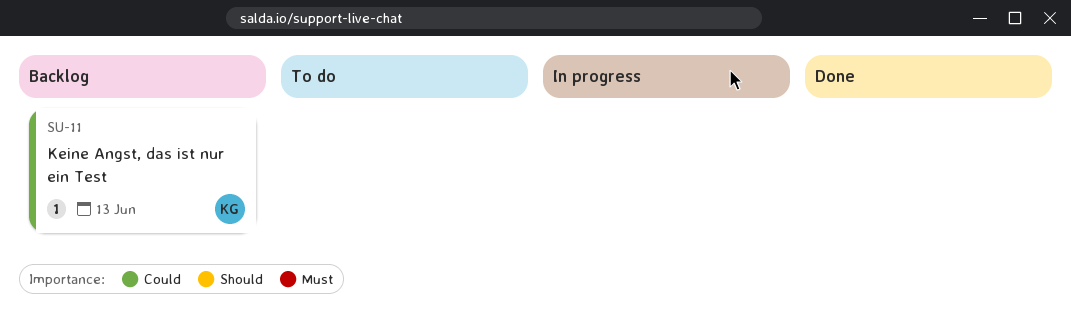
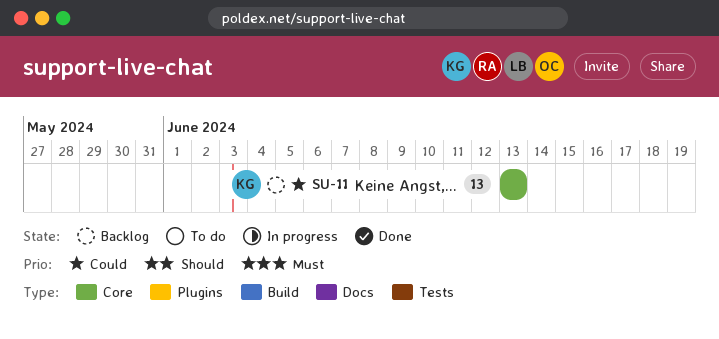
SU-11, estimate: 1 -> 13

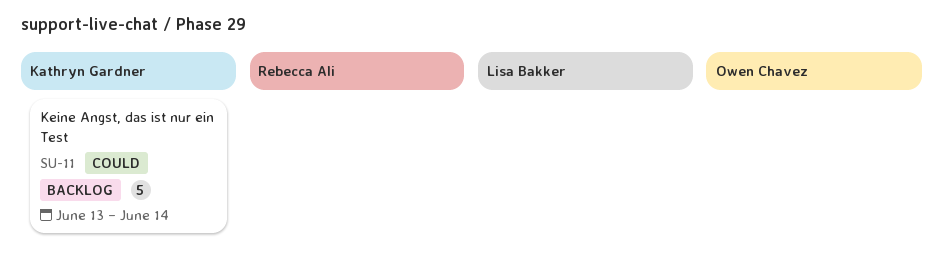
SU-11, estimate: 13 -> 5
SU-11, due: Jun 13 -> Jun 14

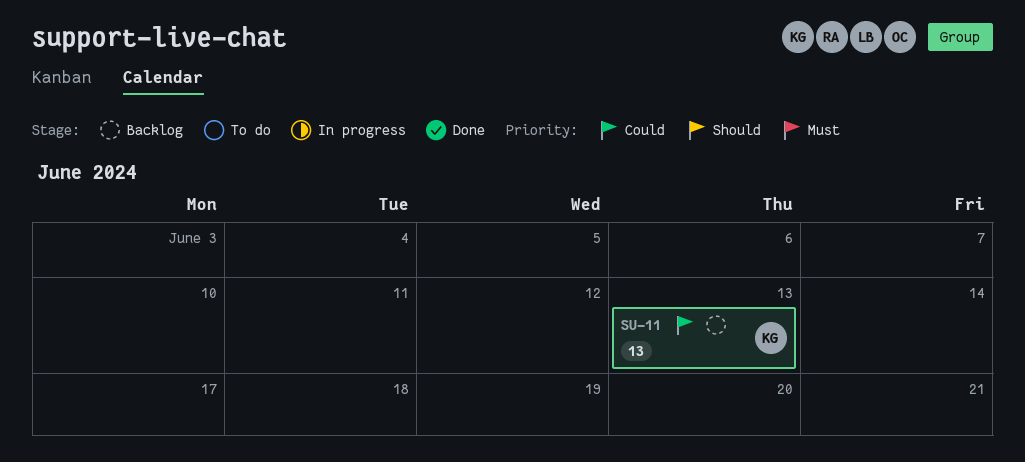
SU-11, estimate: 5 -> 13
SU-11, due: Jun 14 -> Jun 13

